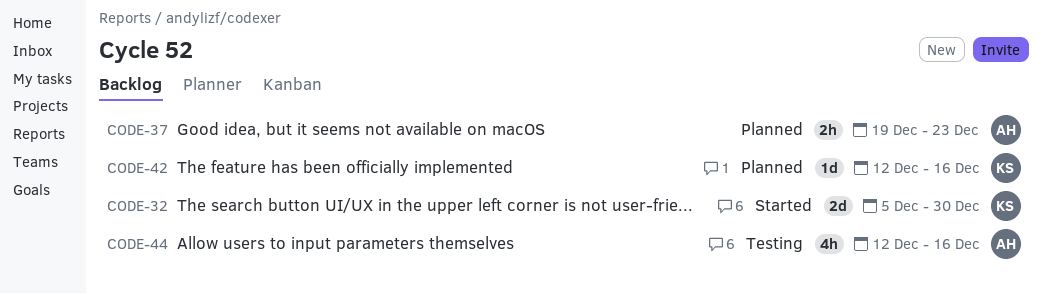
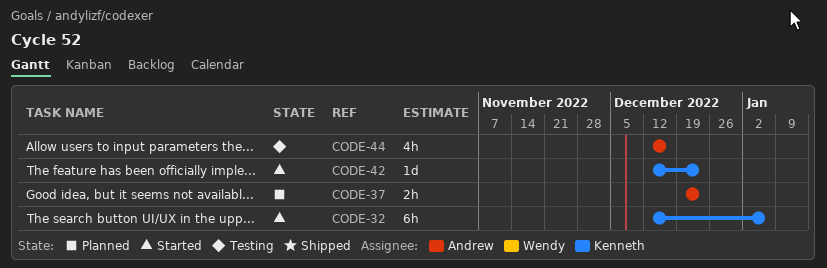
CODE-32, estimate: 2d -> 6h
CODE-32, start: Dec 5 -> Dec 12
CODE-32, due: Dec 30 -> Jan 6
CODE-42, status: Planned -> Started
CODE-42, due: Dec 16 -> Dec 23

